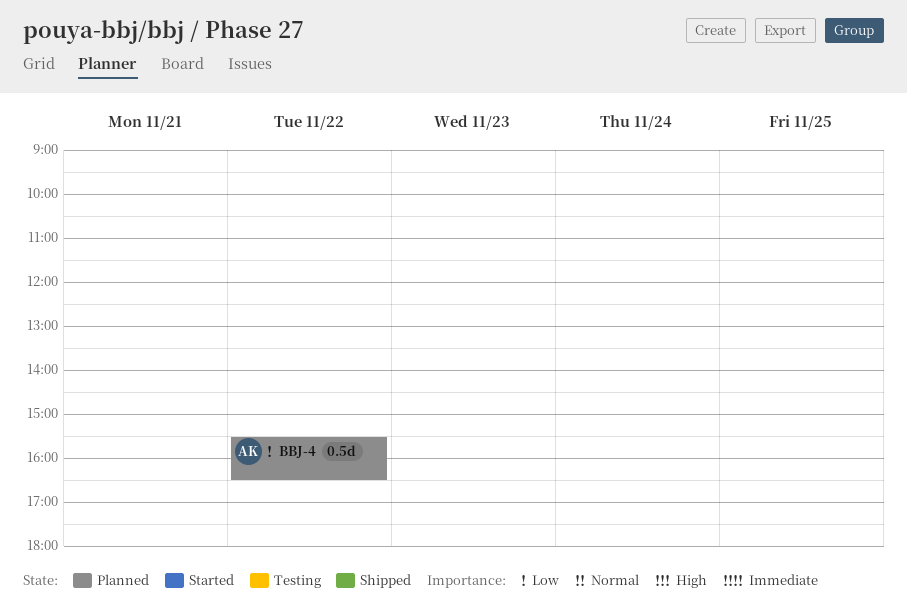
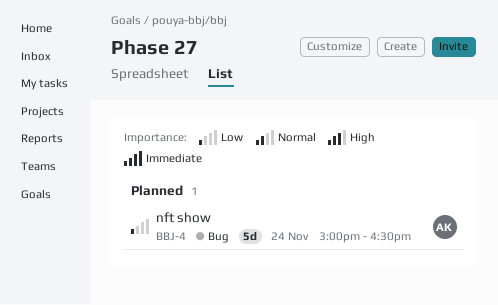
BBJ-4, estimate: 0.5d -> 5d
BBJ-4, day: Nov 22 -> Nov 24
BBJ-4, begins: 15:30 -> 15:00

